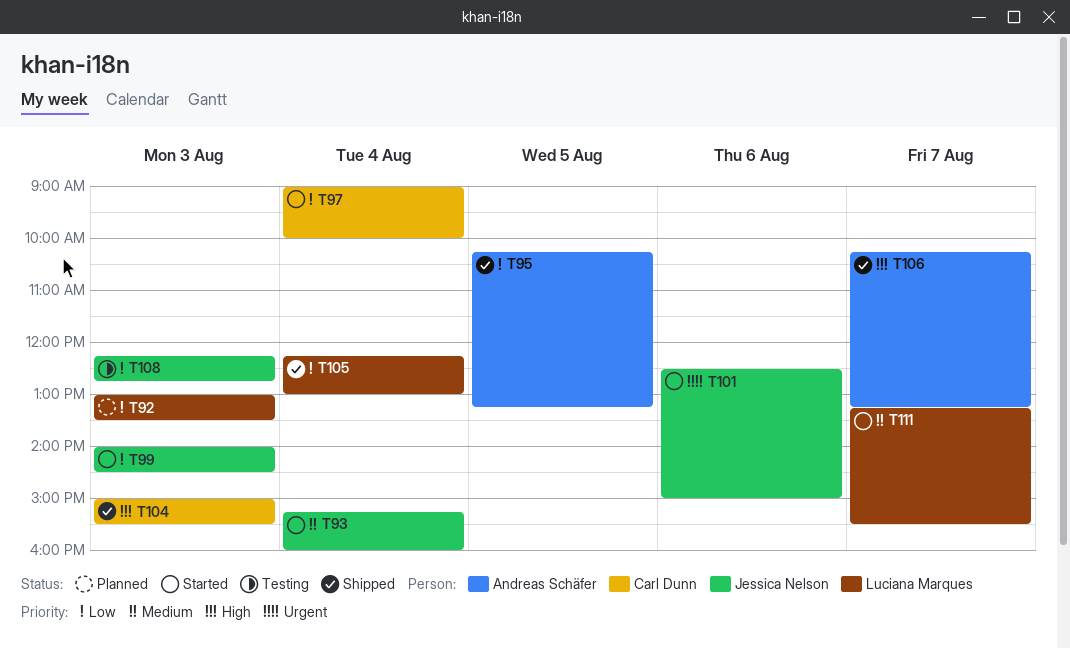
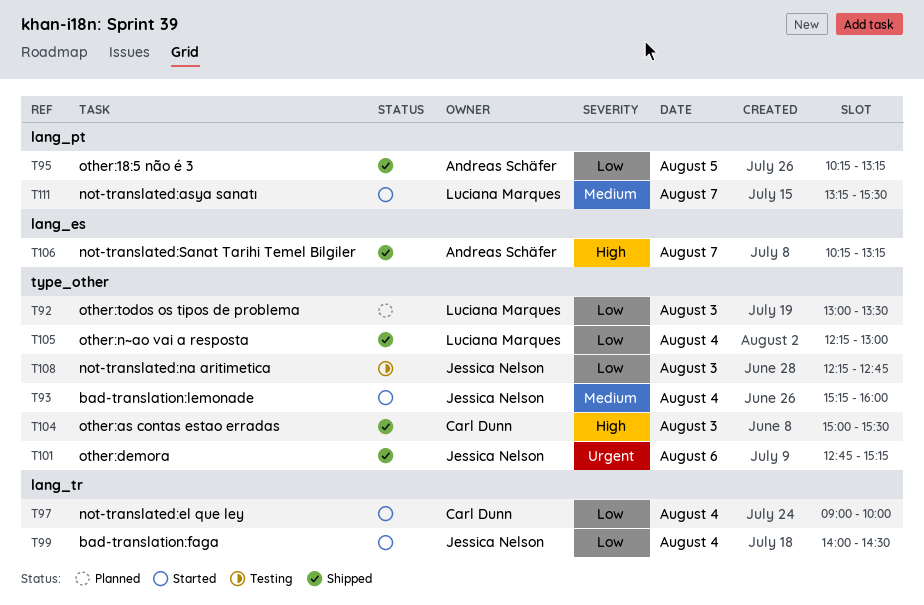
T99, day: Aug 3 -> Aug 4
T101, status: Started -> Shipped
T101, begins: 12:30 -> 12:45
T101, ends: 15:00 -> 15:15

